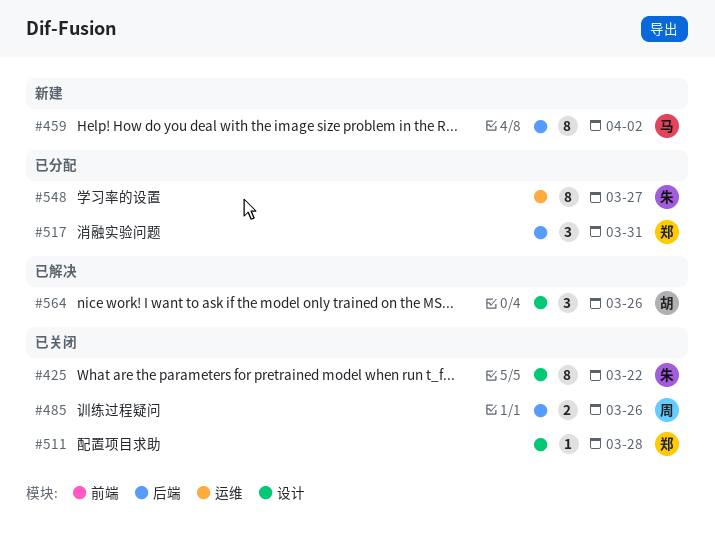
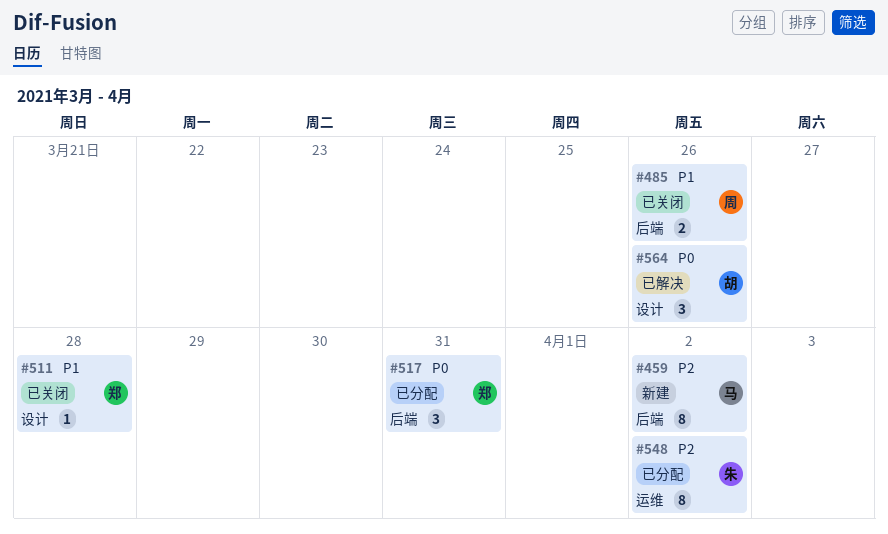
#425: present -> none
#548, due: Mar 27 -> Apr 2

